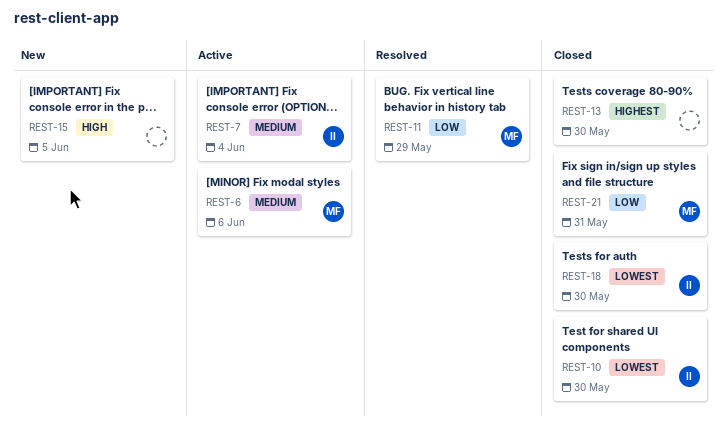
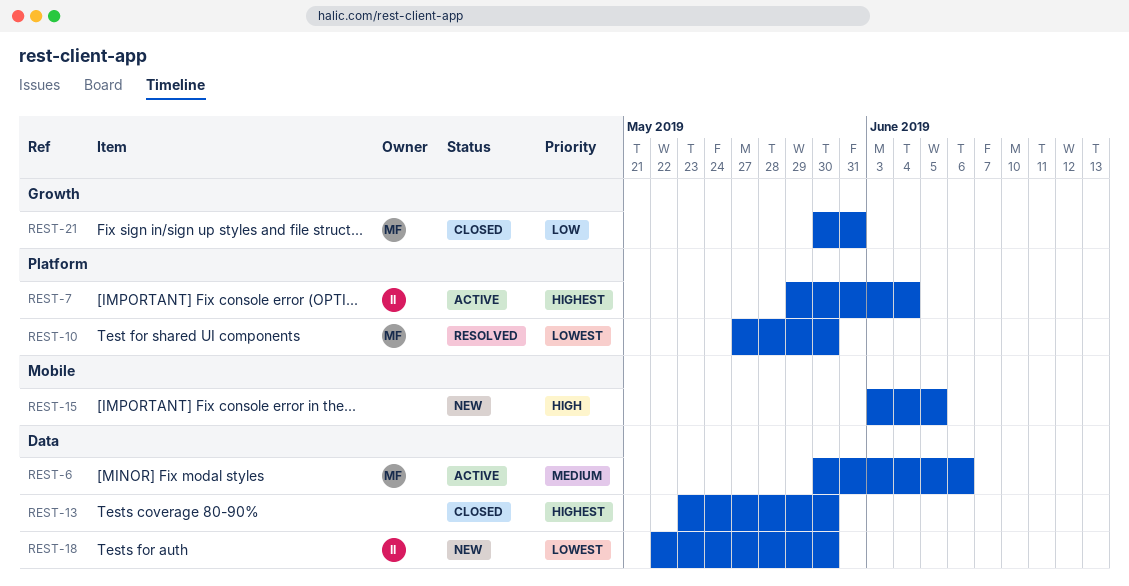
REST-7, priority: Medium -> Highest
REST-10, status: Closed -> Resolved
REST-10, owner: II -> MF
REST-11: present -> none
REST-18, status: Closed -> New

